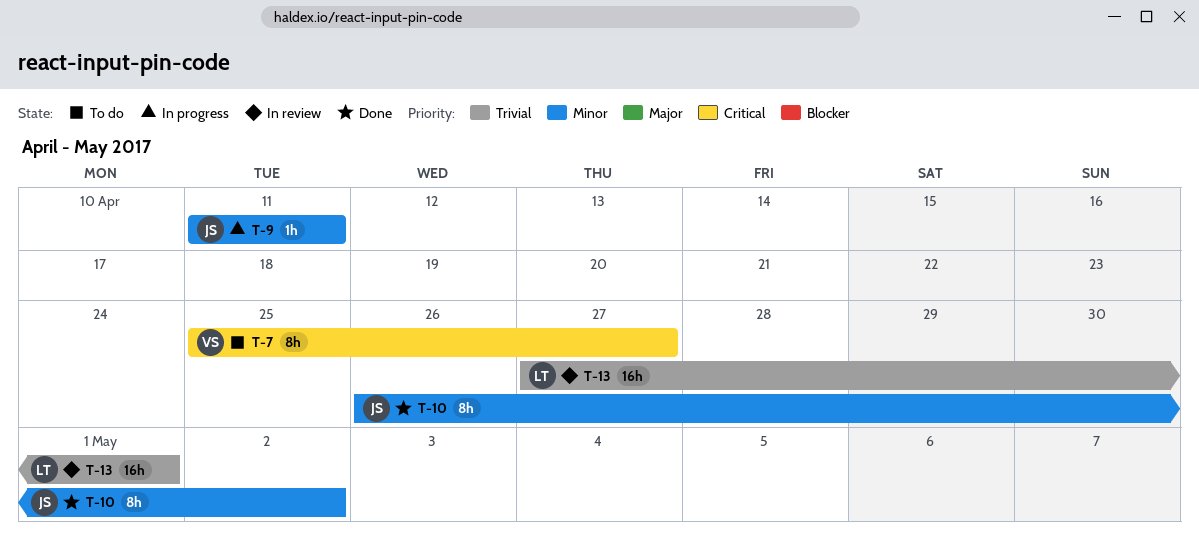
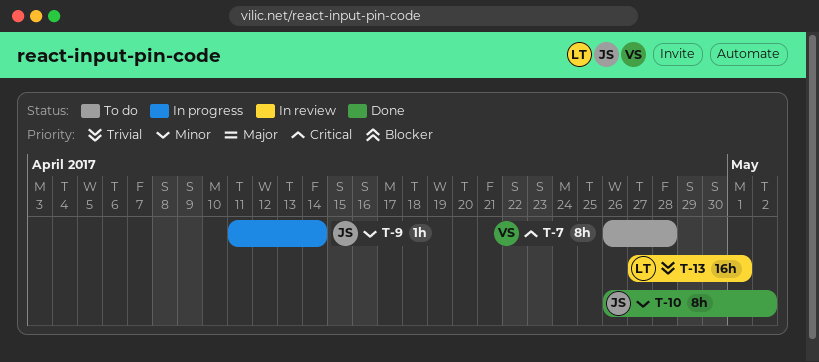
T-7, start: Apr 25 -> Apr 26
T-7, due: Apr 27 -> Apr 28
T-9, due: Apr 11 -> Apr 14

